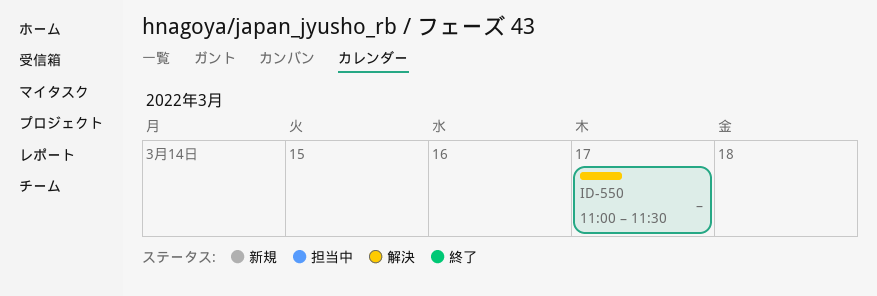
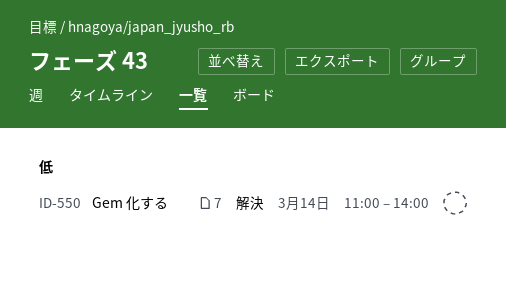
ID-550, day: Mar 17 -> Mar 14
ID-550, ends: 11:30 -> 14:00

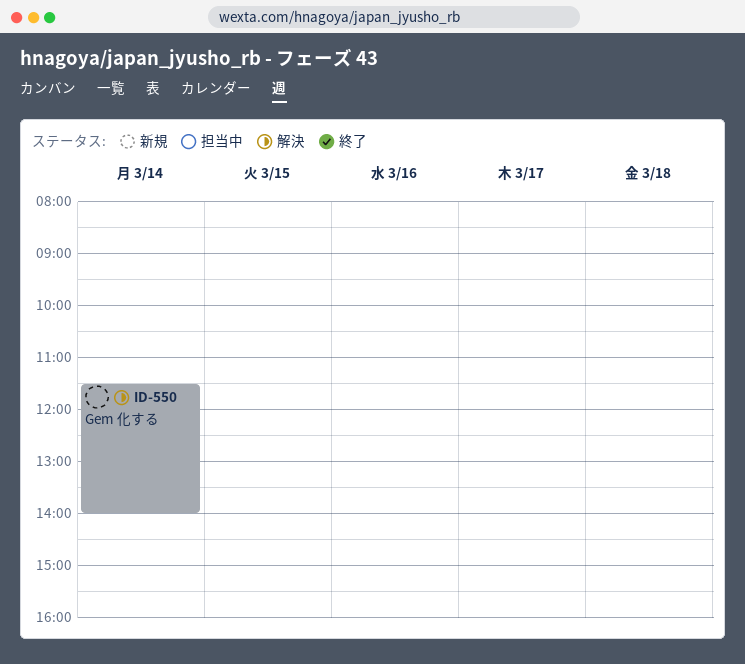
ID-550, begins: 11:00 -> 11:30

